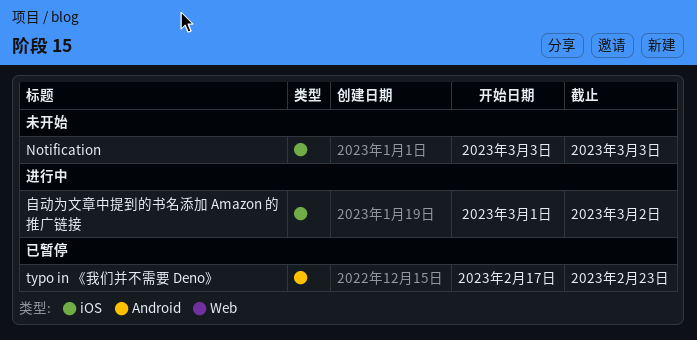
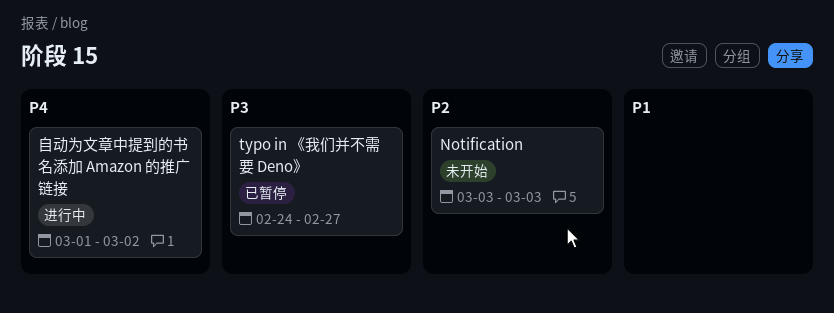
typo in 《我们并不需要 Deno》, start: Feb 17 -> Feb 24
typo in 《我们并不需要 Deno》, due: Feb 23 -> Feb 27

